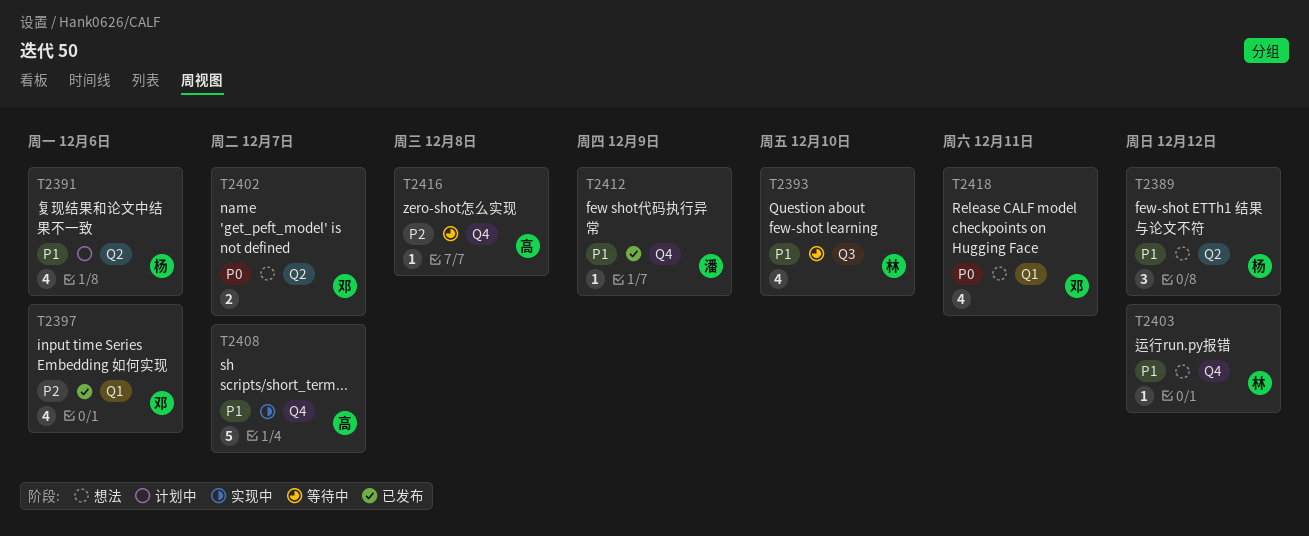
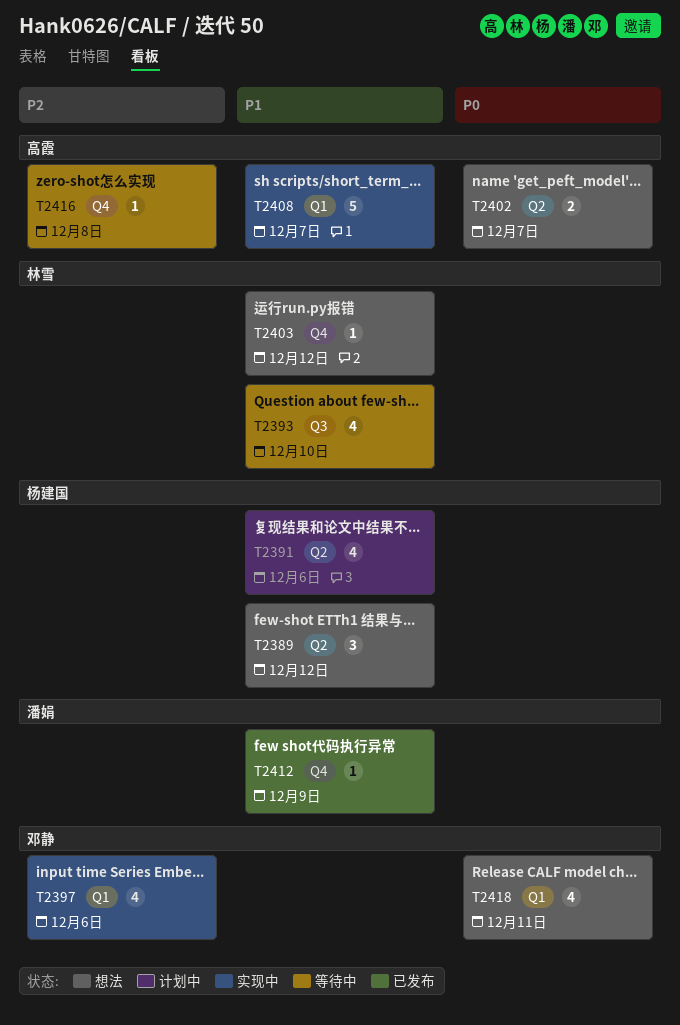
T2397, status: 已发布 -> 实现中
T2402, owner: 邓静 -> 高霞
T2408, label: Q4 -> Q1

